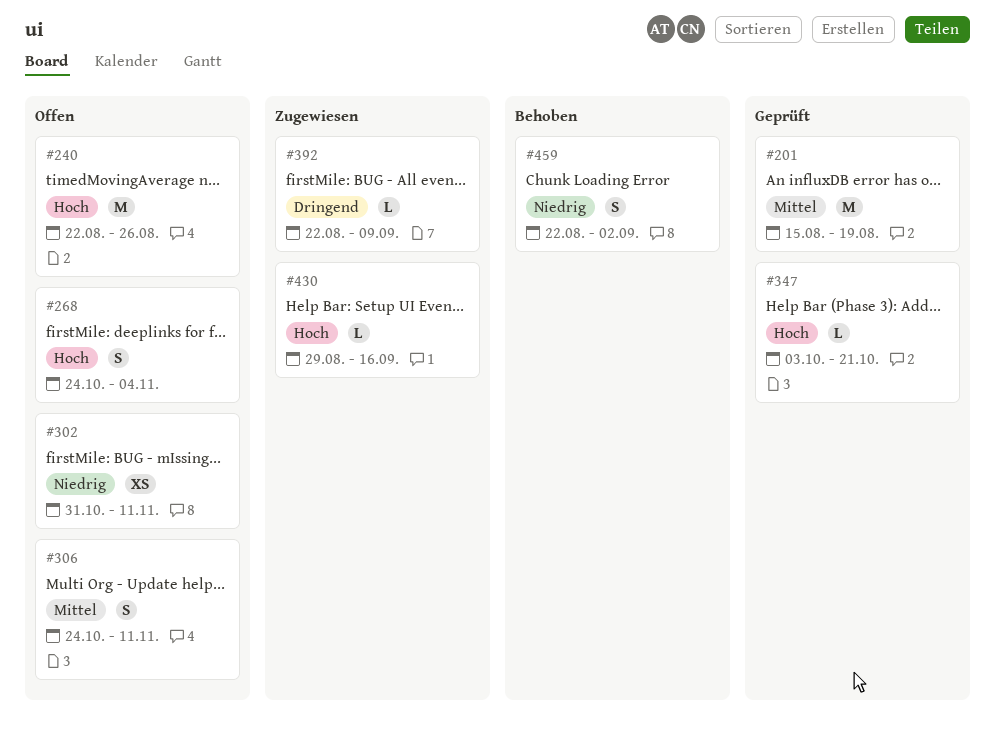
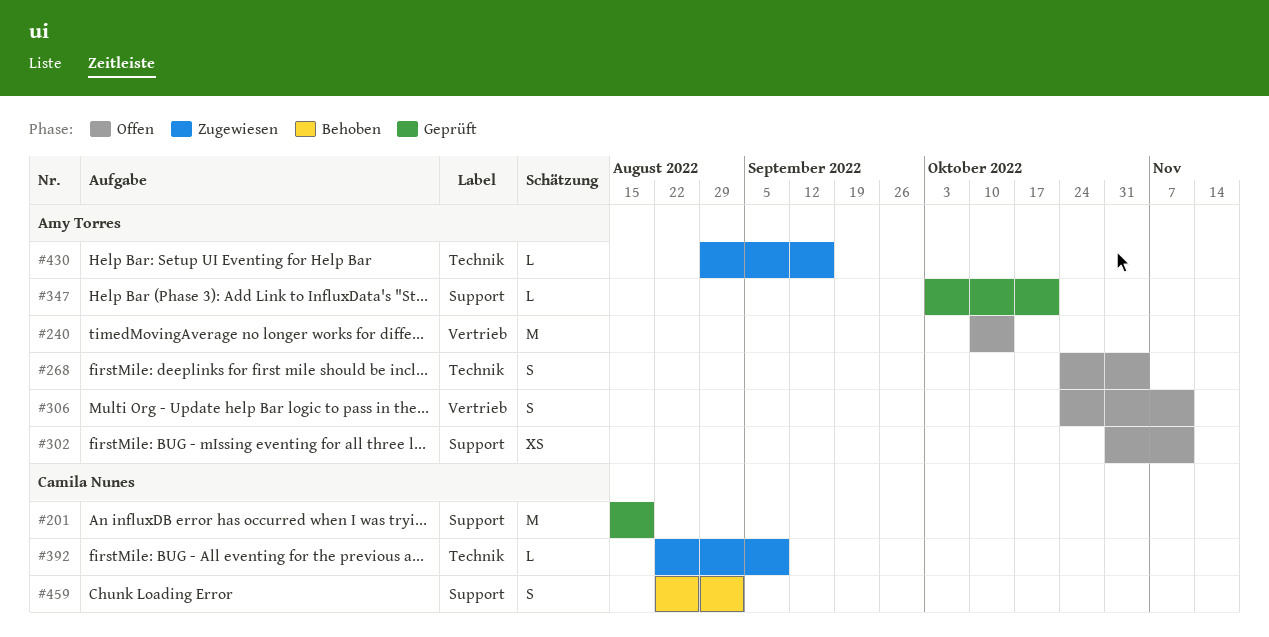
#240, start: Aug 22 -> Oct 10
#240, due: Aug 26 -> Oct 14

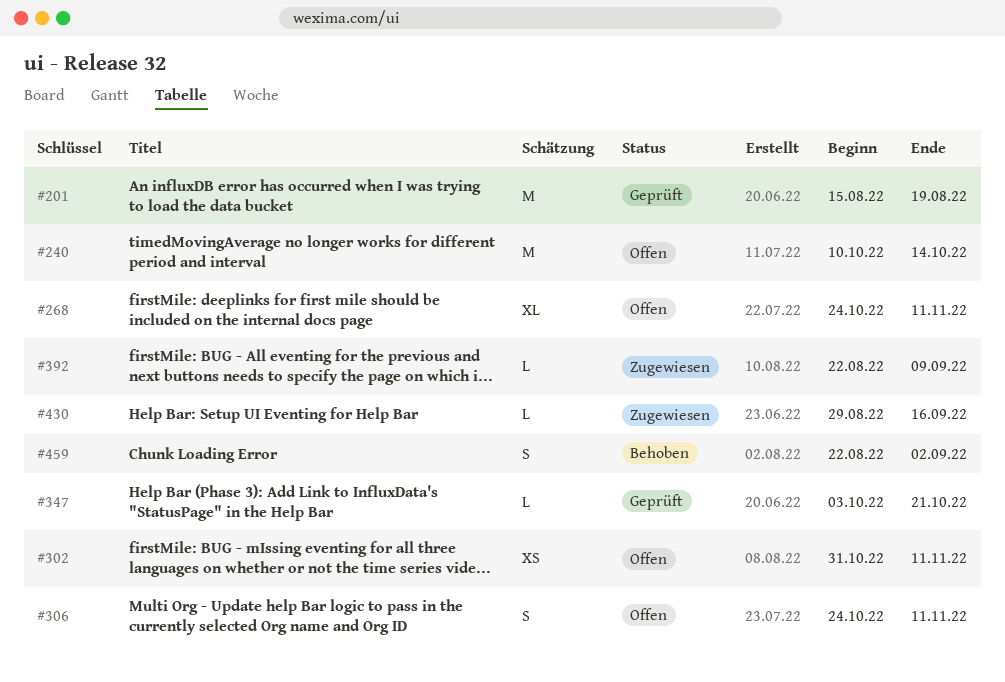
#268, estimate: S -> XL
#268, due: Nov 4 -> Nov 11

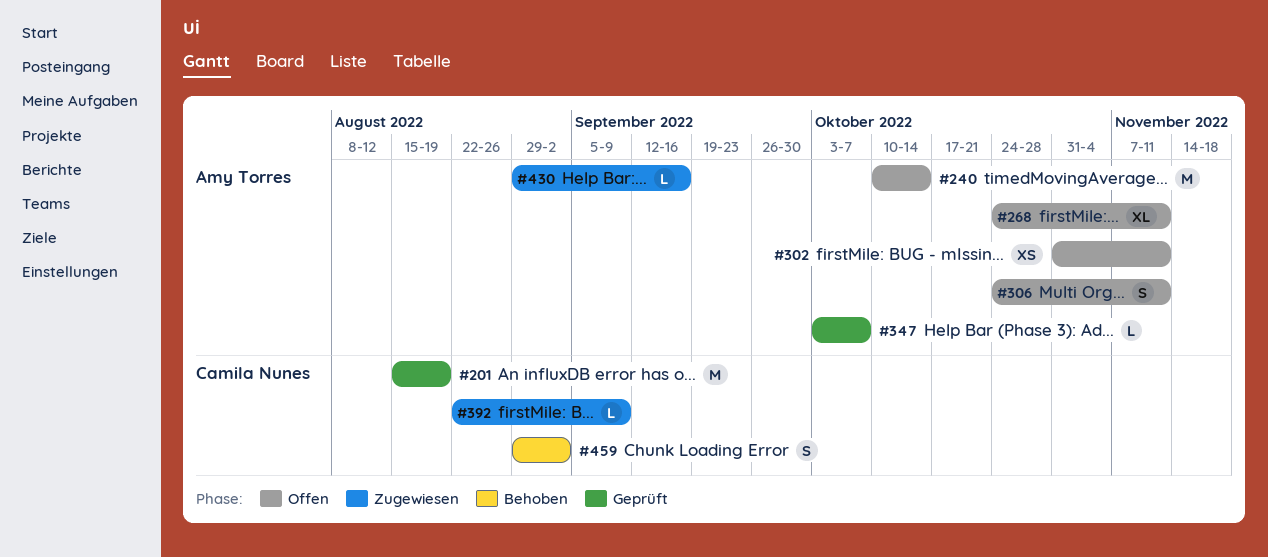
#347, due: Oct 21 -> Oct 7
#459, start: Aug 22 -> Aug 29

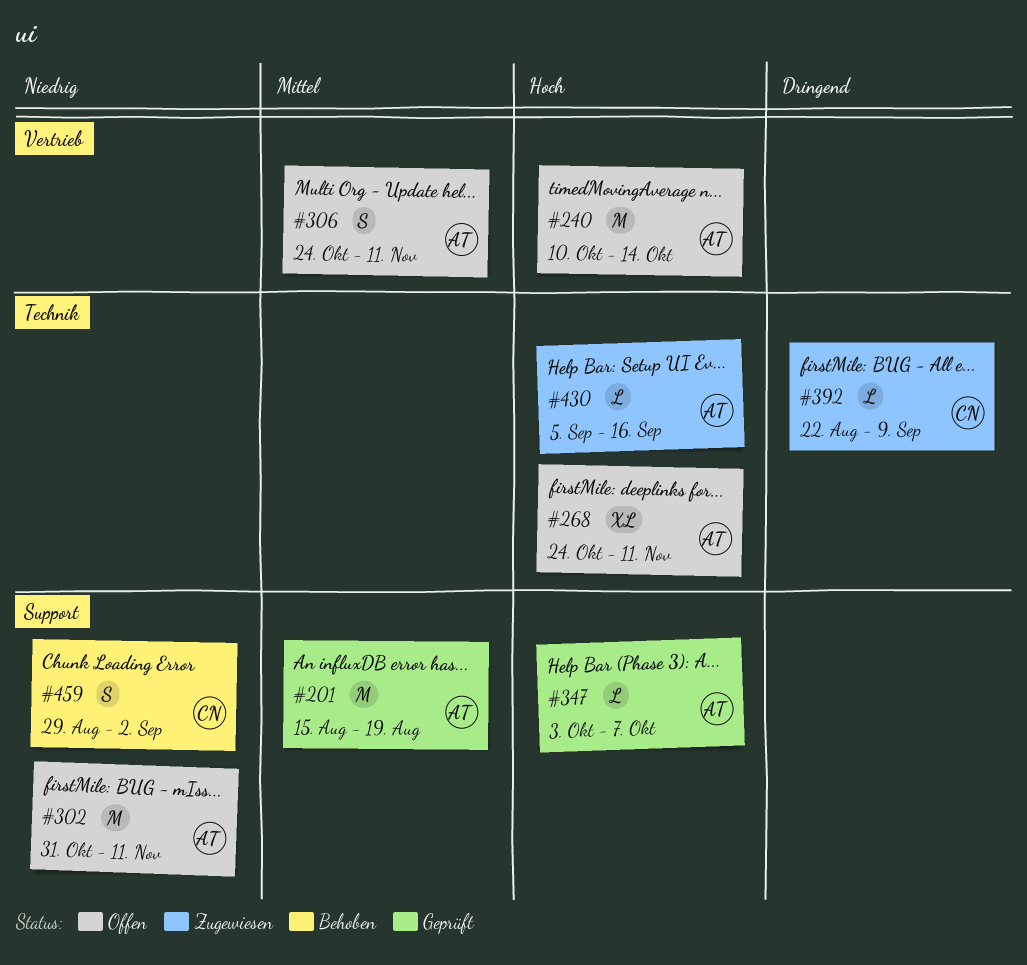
#201, owner: Camila Nunes -> Amy Torres
#302, estimate: XS -> M
#430, start: Aug 29 -> Sep 5

